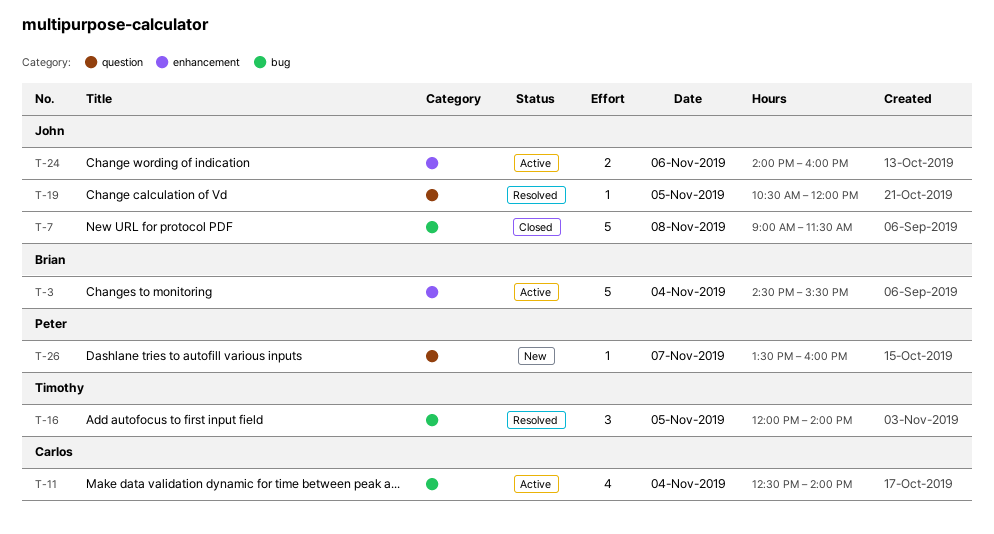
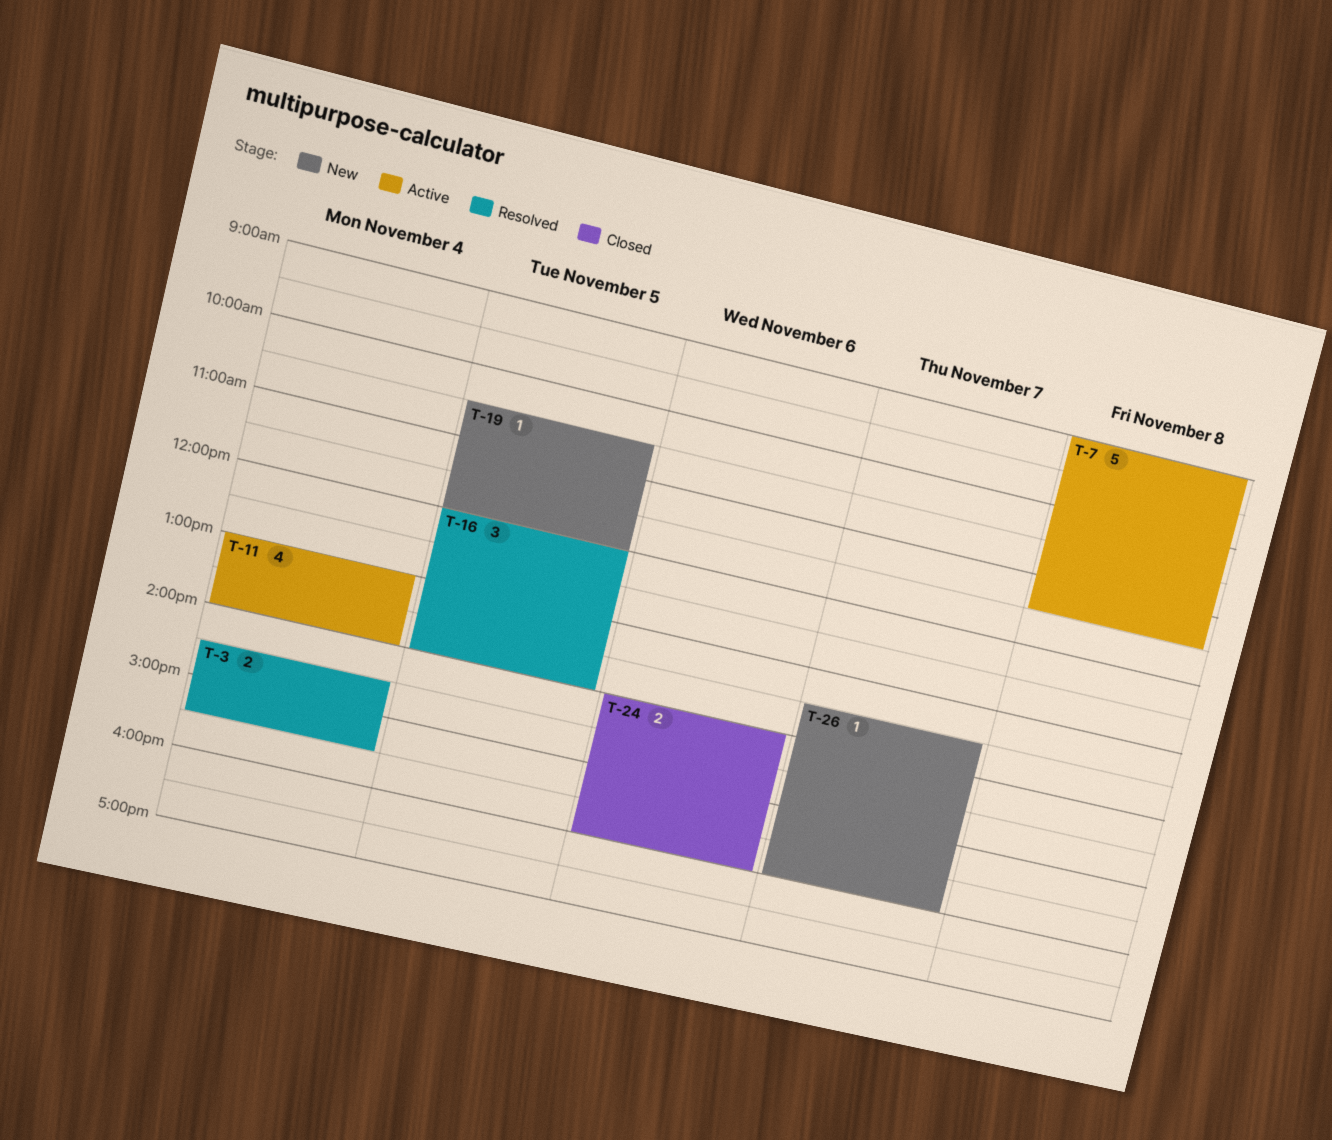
T-3, status: Active -> Resolved
T-3, estimate: 5 -> 2
T-7, status: Closed -> Active
T-11, begins: 12:30 -> 13:00
T-19, status: Resolved -> New
T-24, status: Active -> Closed

